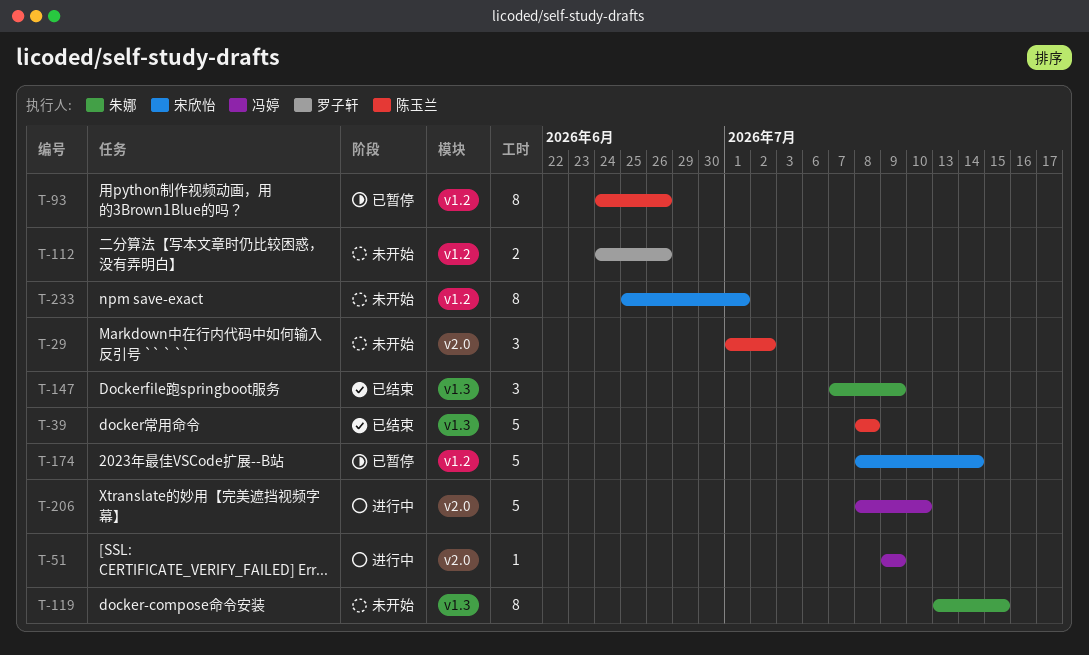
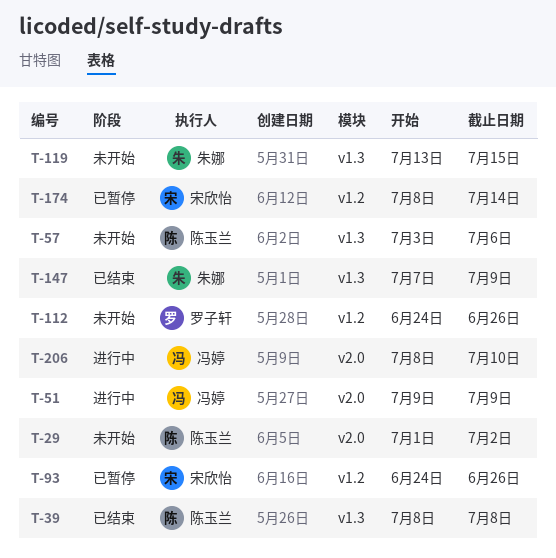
T-57: none -> present
T-93, owner: 陈玉兰 -> 宋欣怡
T-233: present -> none

